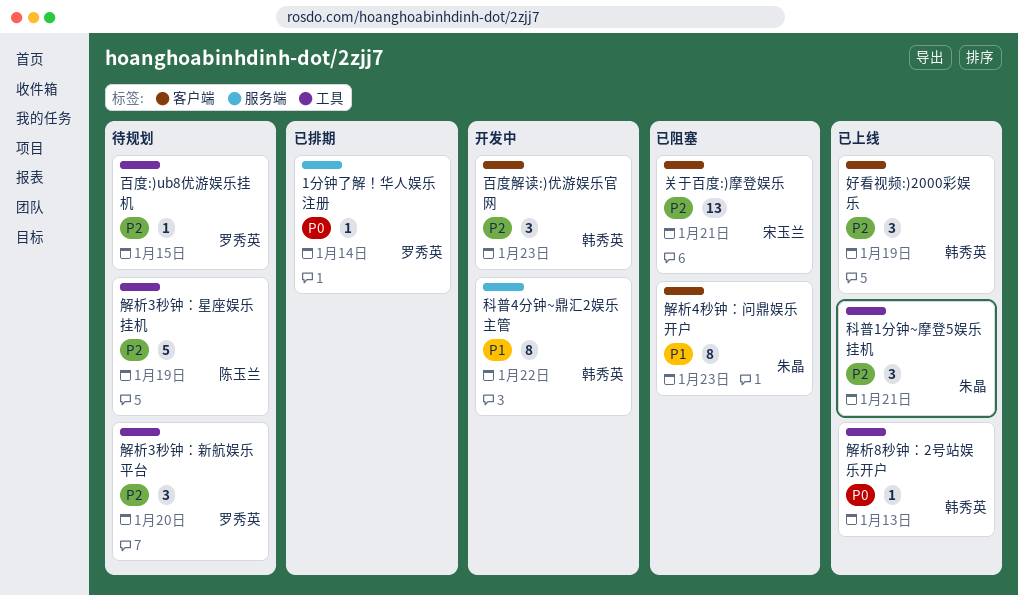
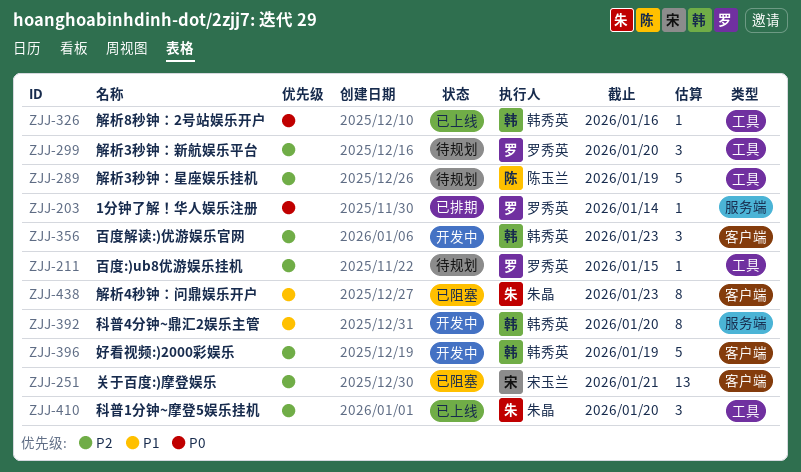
好看视频:)2000彩娱乐, status: 已上线 -> 开发中
好看视频:)2000彩娱乐, estimate: 3 -> 5
科普1分钟~摩登5娱乐挂机, due: Jan 21 -> Jan 20
科普4分钟~鼎汇2娱乐主管, due: Jan 22 -> Jan 20
解析8秒钟：2号站娱乐开户, due: Jan 13 -> Jan 16

